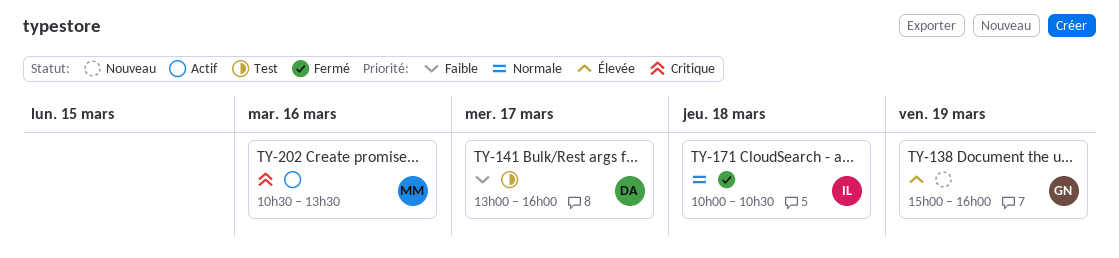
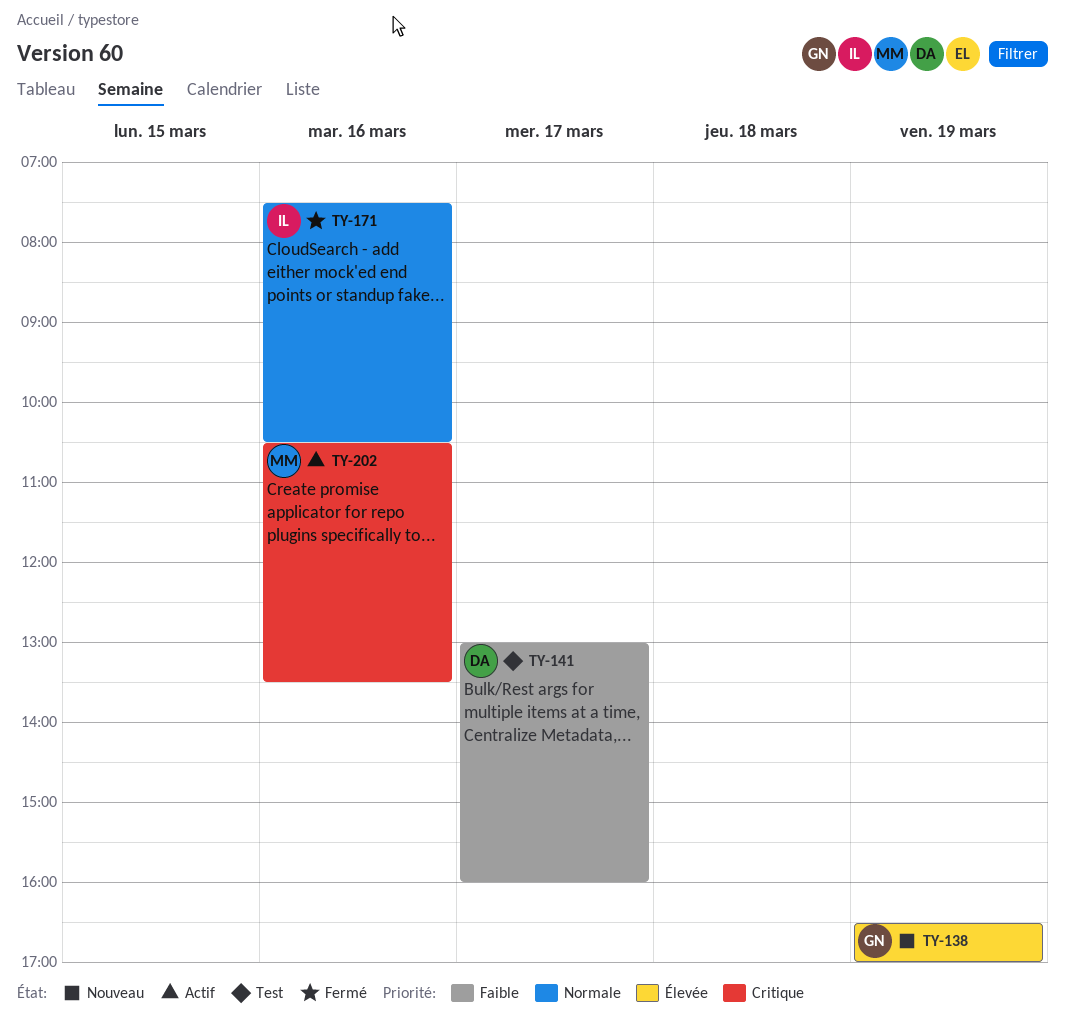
TY-138, begins: 15:00 -> 16:30
TY-138, ends: 16:00 -> 17:00
TY-171, day: Mar 18 -> Mar 16
TY-171, begins: 10:00 -> 07:30

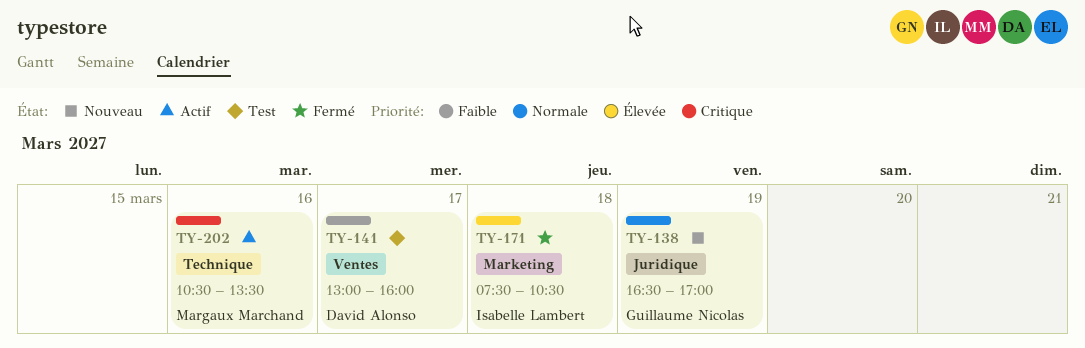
TY-138, priority: Élevée -> Normale
TY-171, priority: Normale -> Élevée
TY-171, day: Mar 16 -> Mar 18

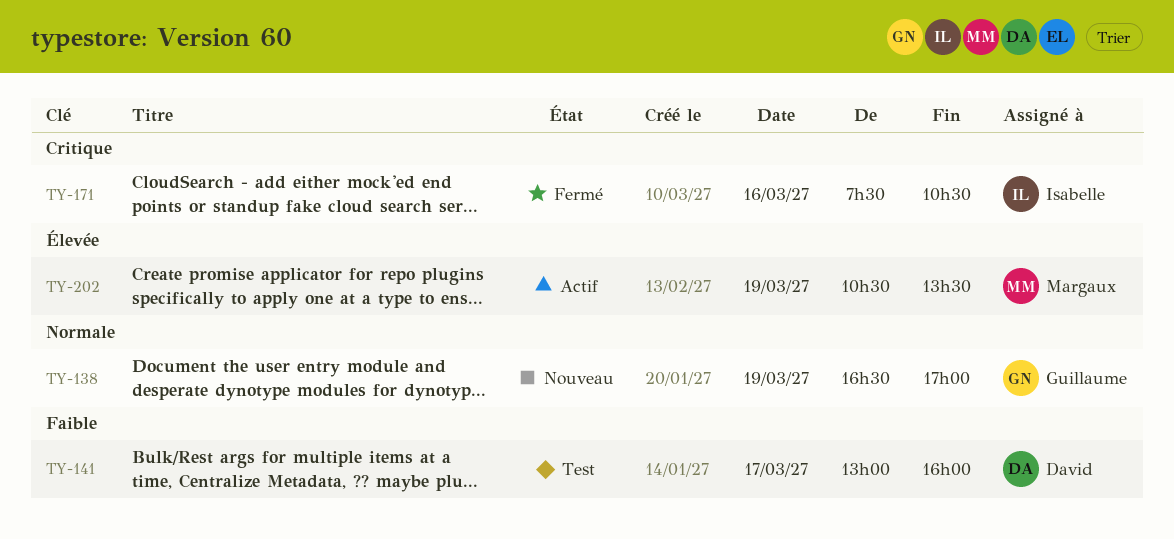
TY-171, priority: Élevée -> Critique
TY-171, day: Mar 18 -> Mar 16
TY-202, priority: Critique -> Élevée
TY-202, day: Mar 16 -> Mar 19

